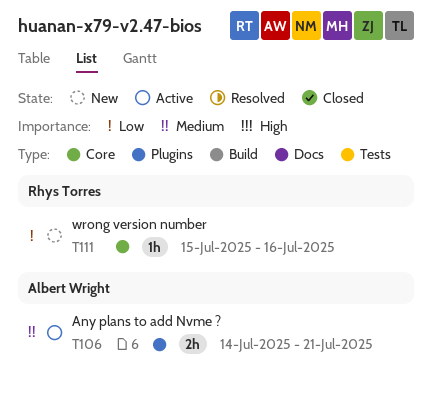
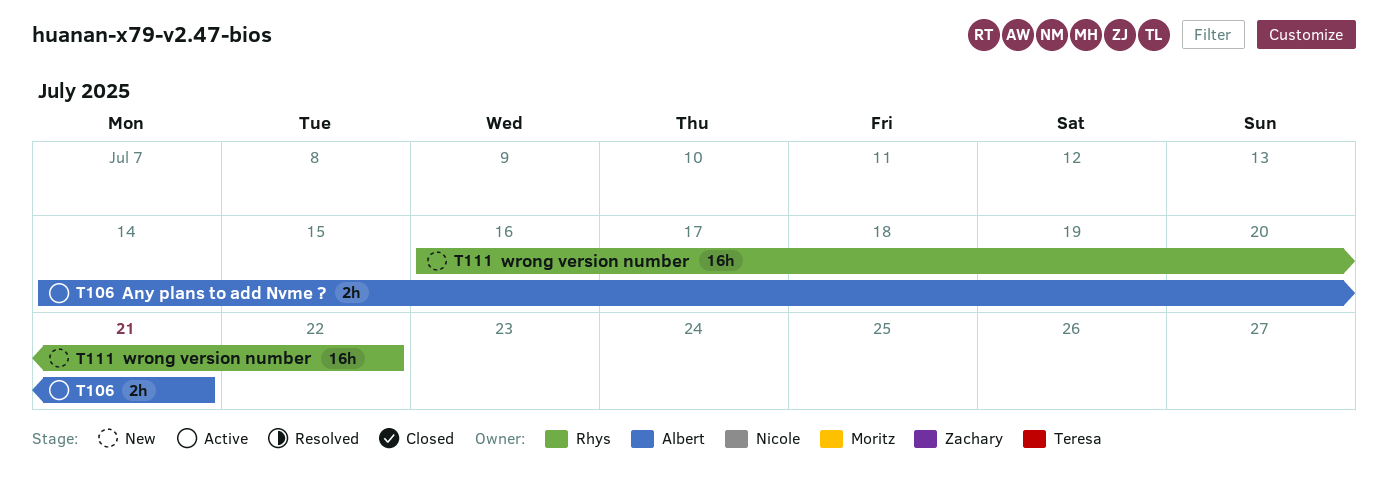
T111, estimate: 1h -> 16h
T111, start: Jul 15 -> Jul 16
T111, due: Jul 16 -> Jul 22

